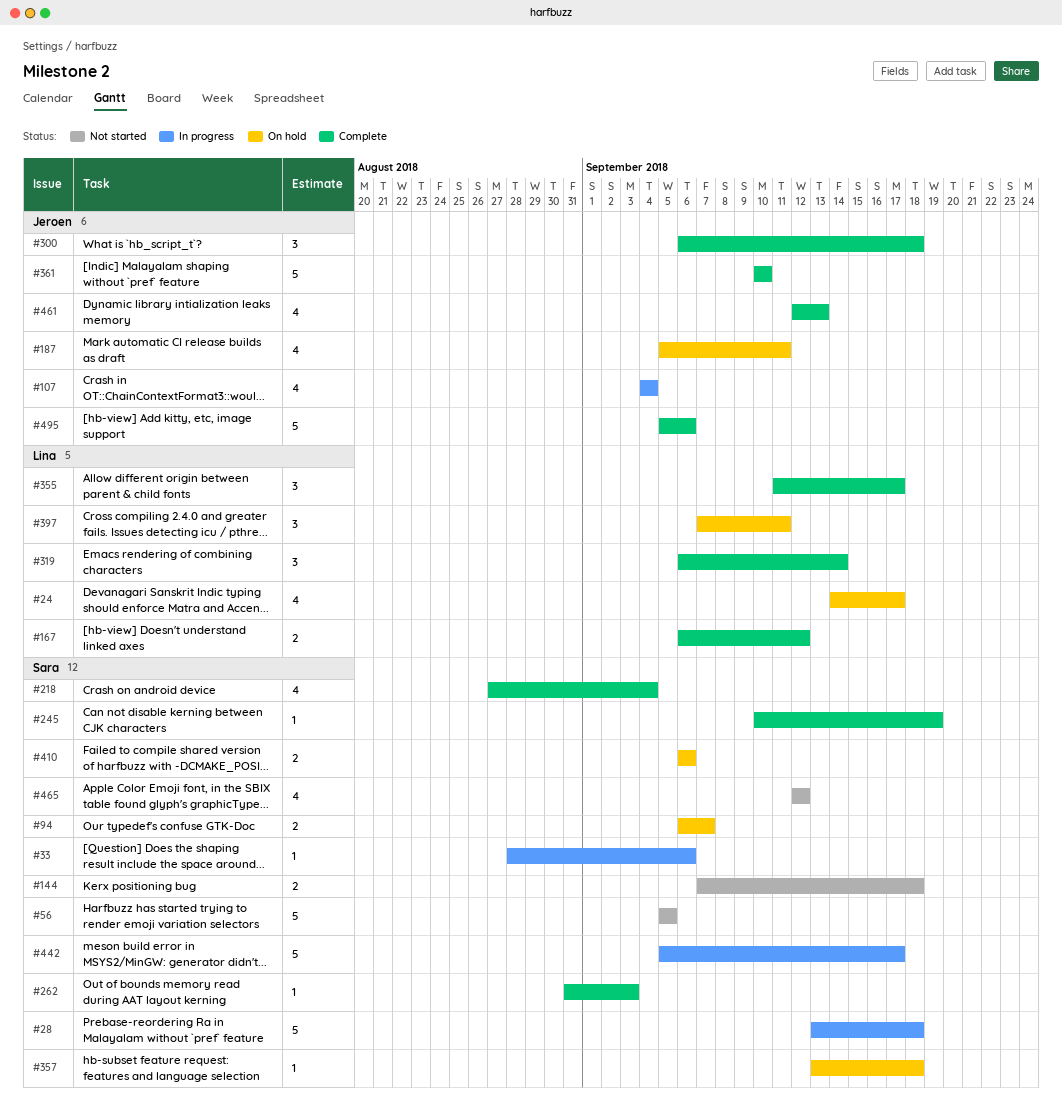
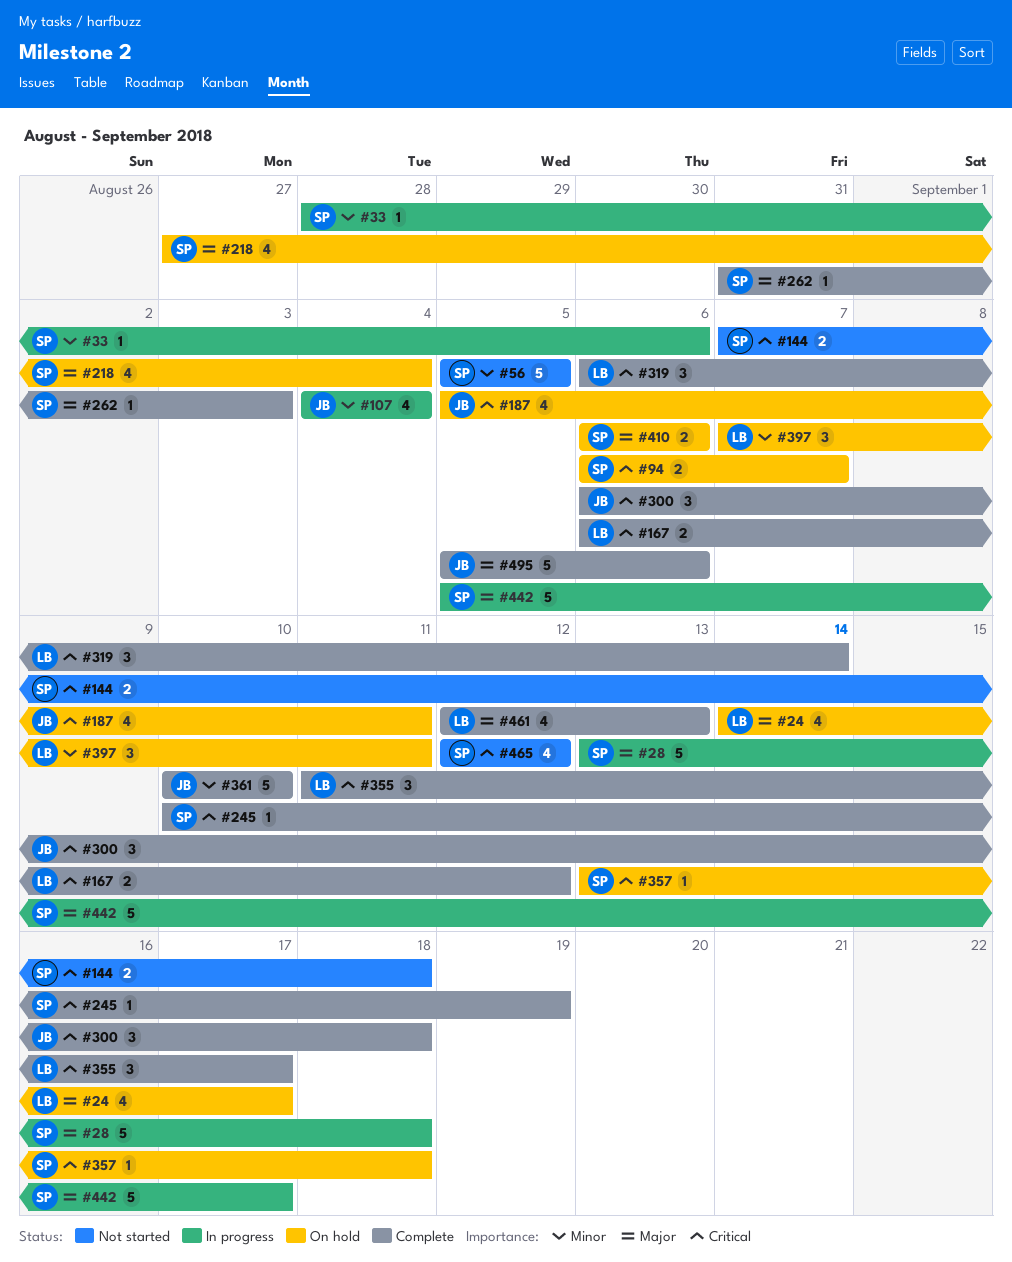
#218, status: Complete -> On hold
#461, owner: Jeroen -> Lina

